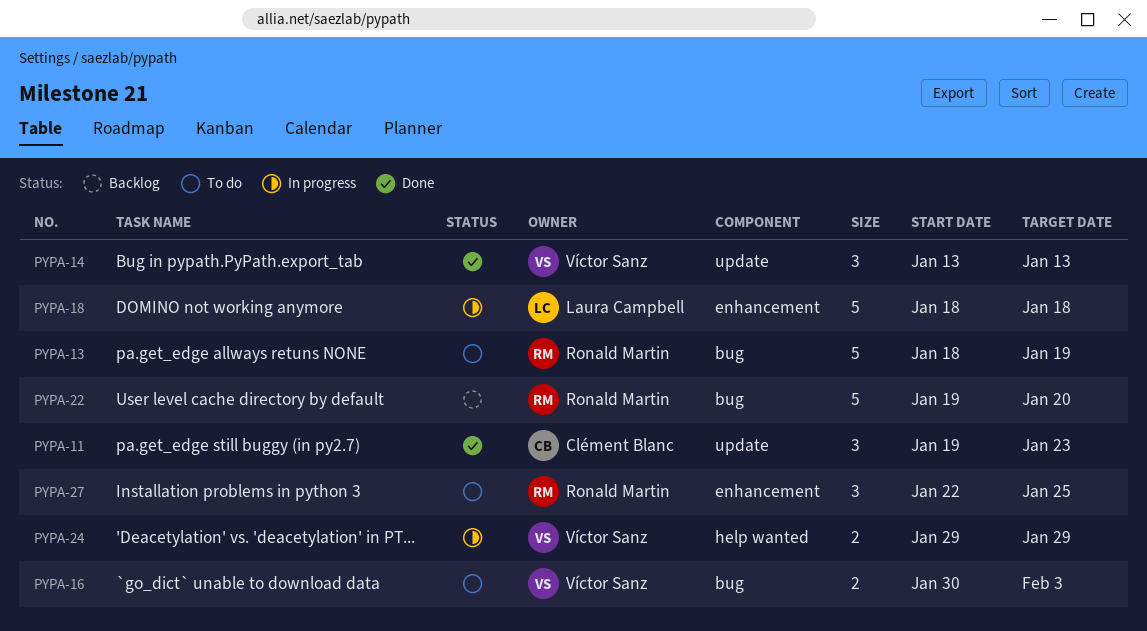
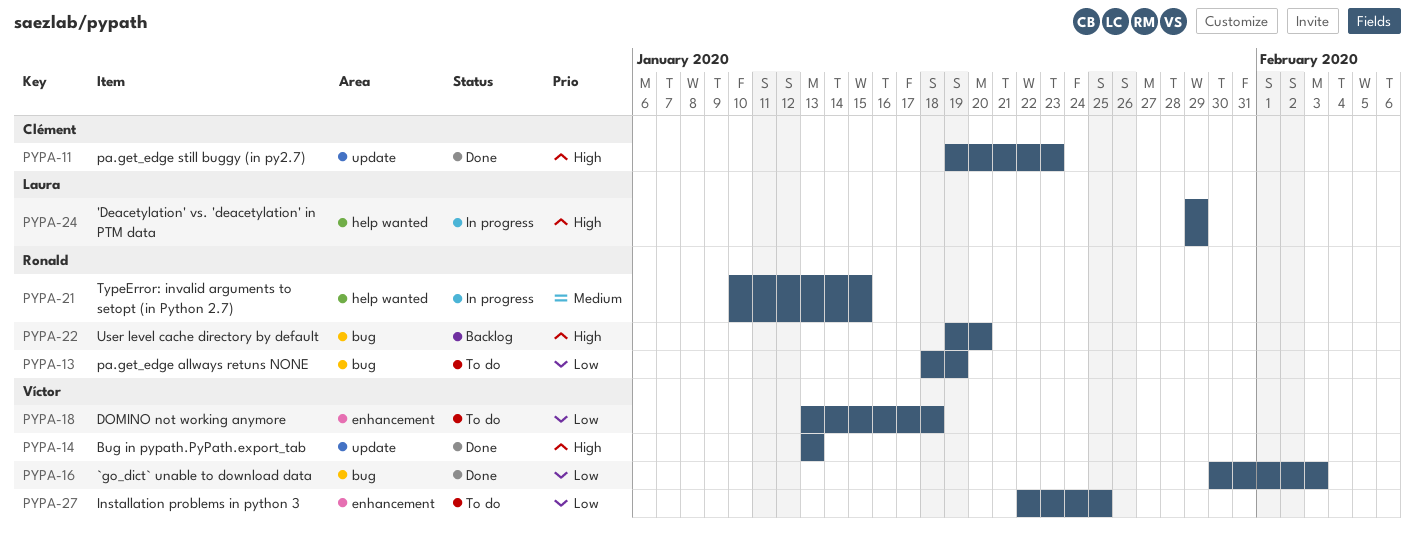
PYPA-16, status: To do -> Done
PYPA-18, status: In progress -> To do
PYPA-18, owner: Laura Campbell -> Víctor Sanz
PYPA-18, start: Jan 18 -> Jan 13
PYPA-21: none -> present
PYPA-24, owner: Víctor Sanz -> Laura Campbell
PYPA-27, owner: Ronald Martin -> Víctor Sanz

